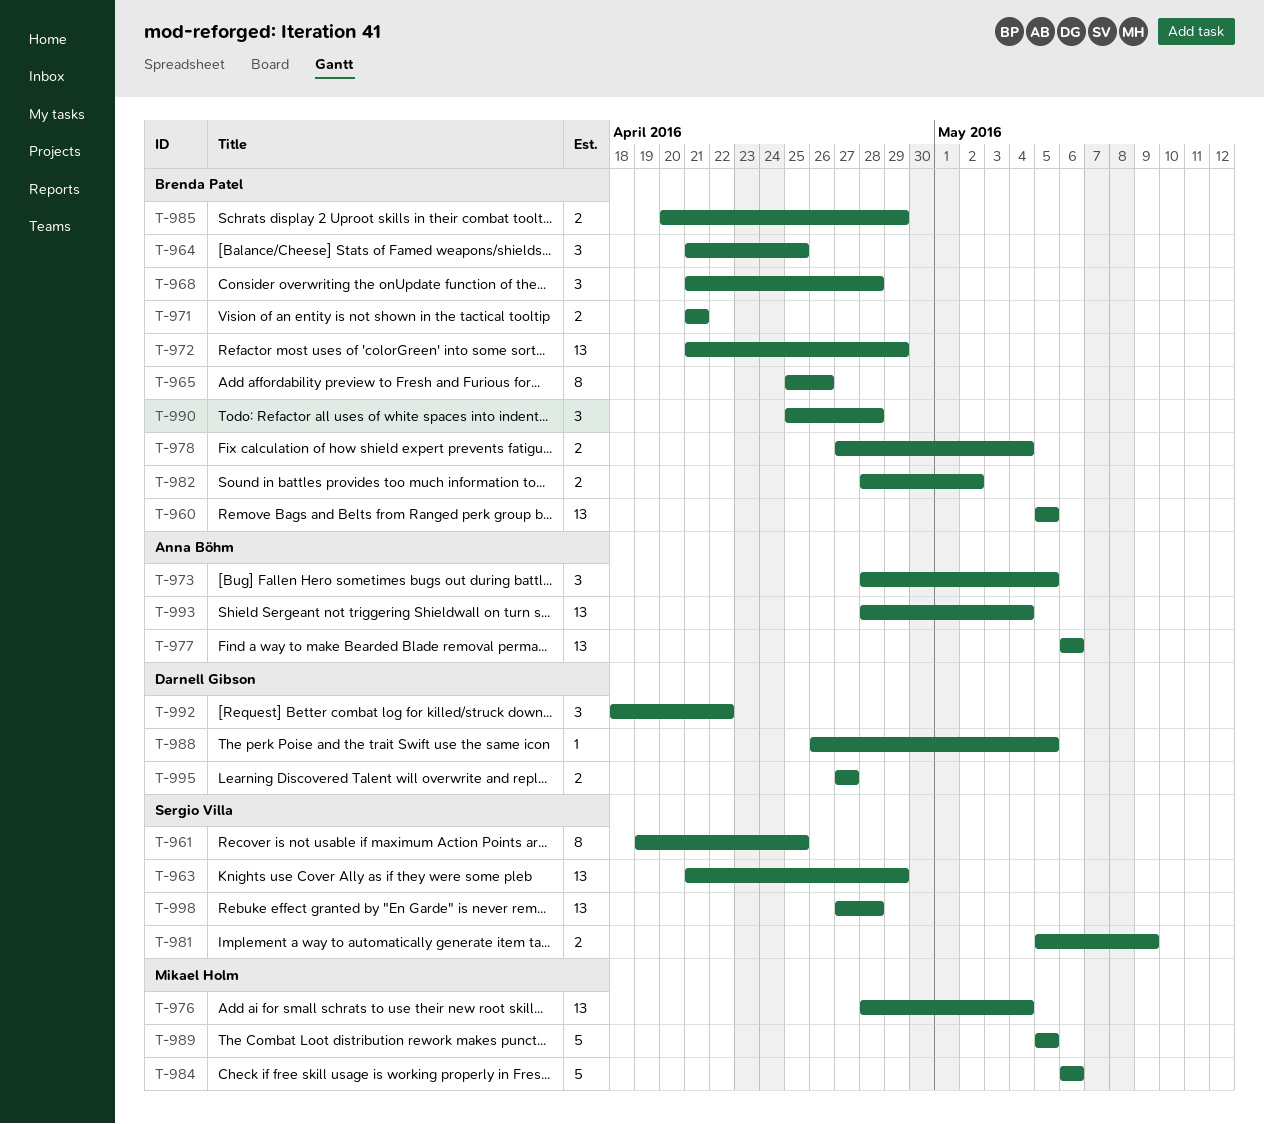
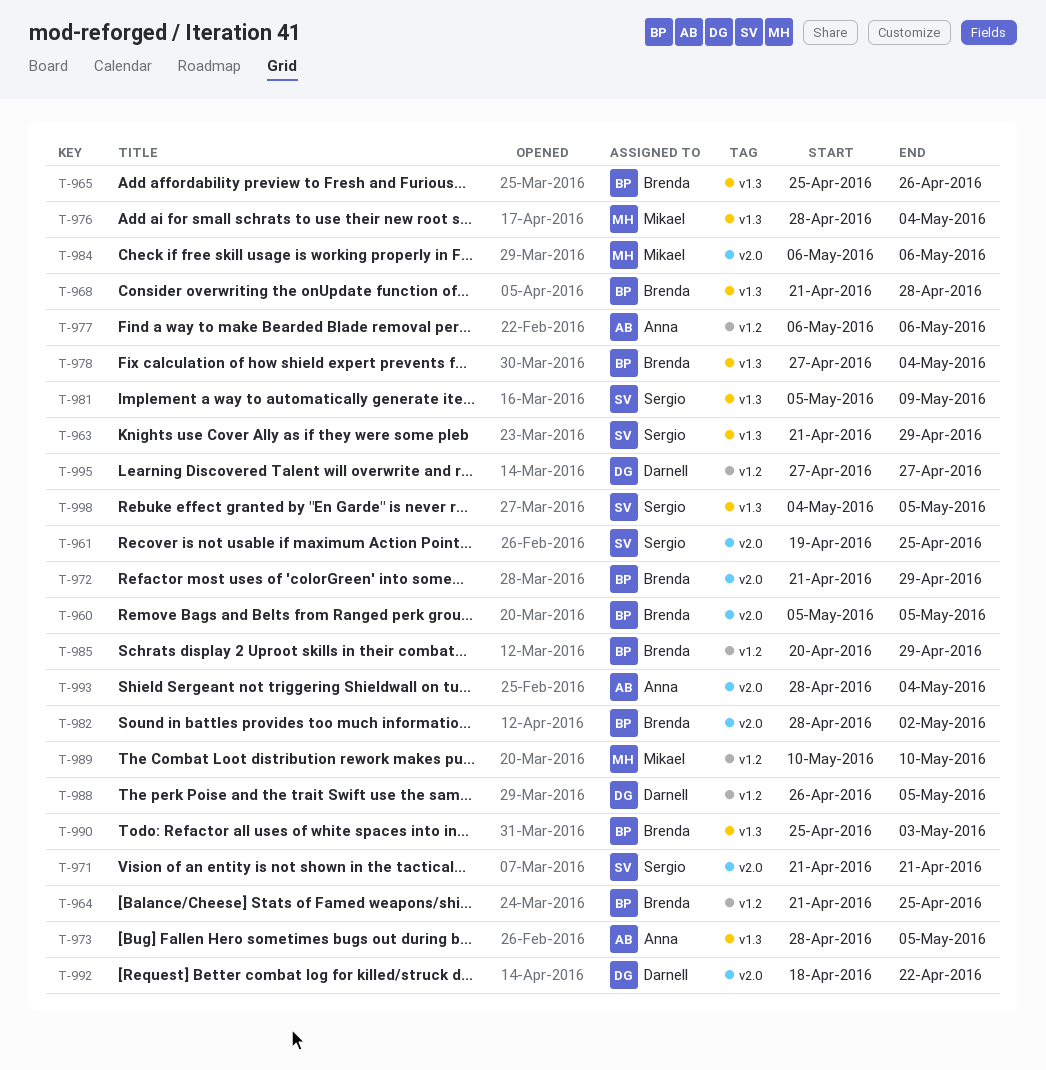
T-971, owner: Brenda Patel -> Sergio Villa
T-989, start: May 5 -> May 10
T-989, due: May 5 -> May 10
T-990, due: Apr 28 -> May 3
T-998, start: Apr 27 -> May 4
T-998, due: Apr 28 -> May 5

